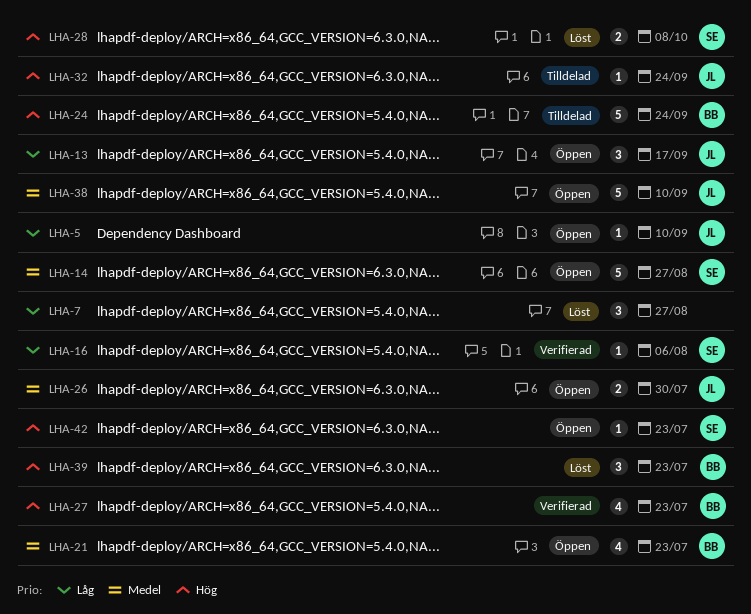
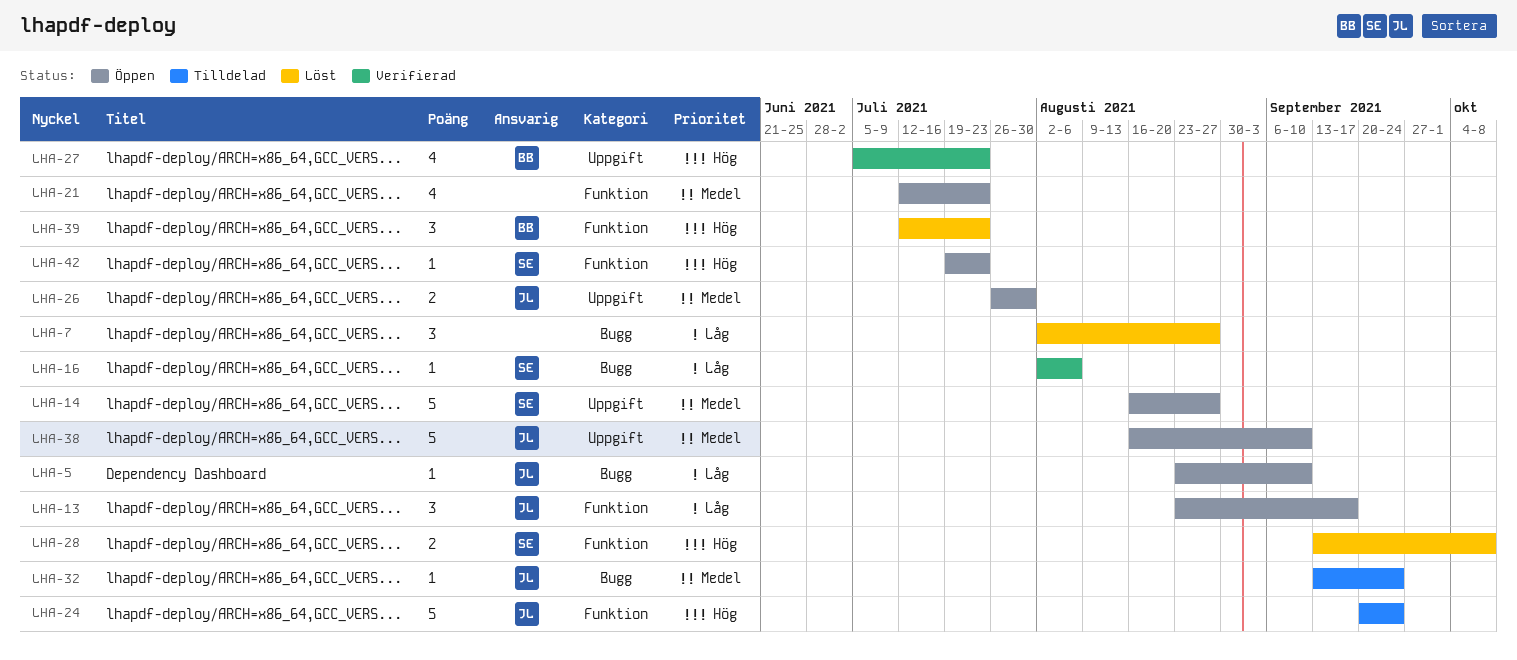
LHA-21, owner: BB -> none
LHA-24, owner: BB -> JL
LHA-32, priority: Hög -> Medel

